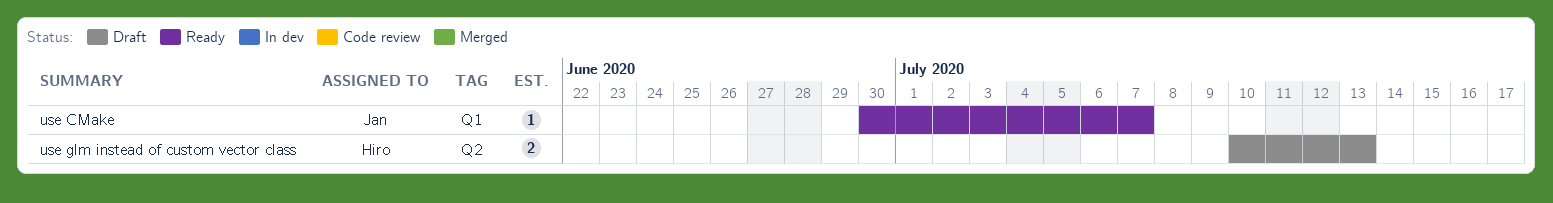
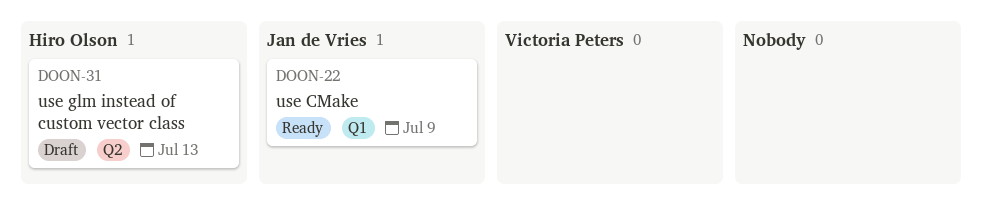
use CMake, due: Jul 7 -> Jul 9

